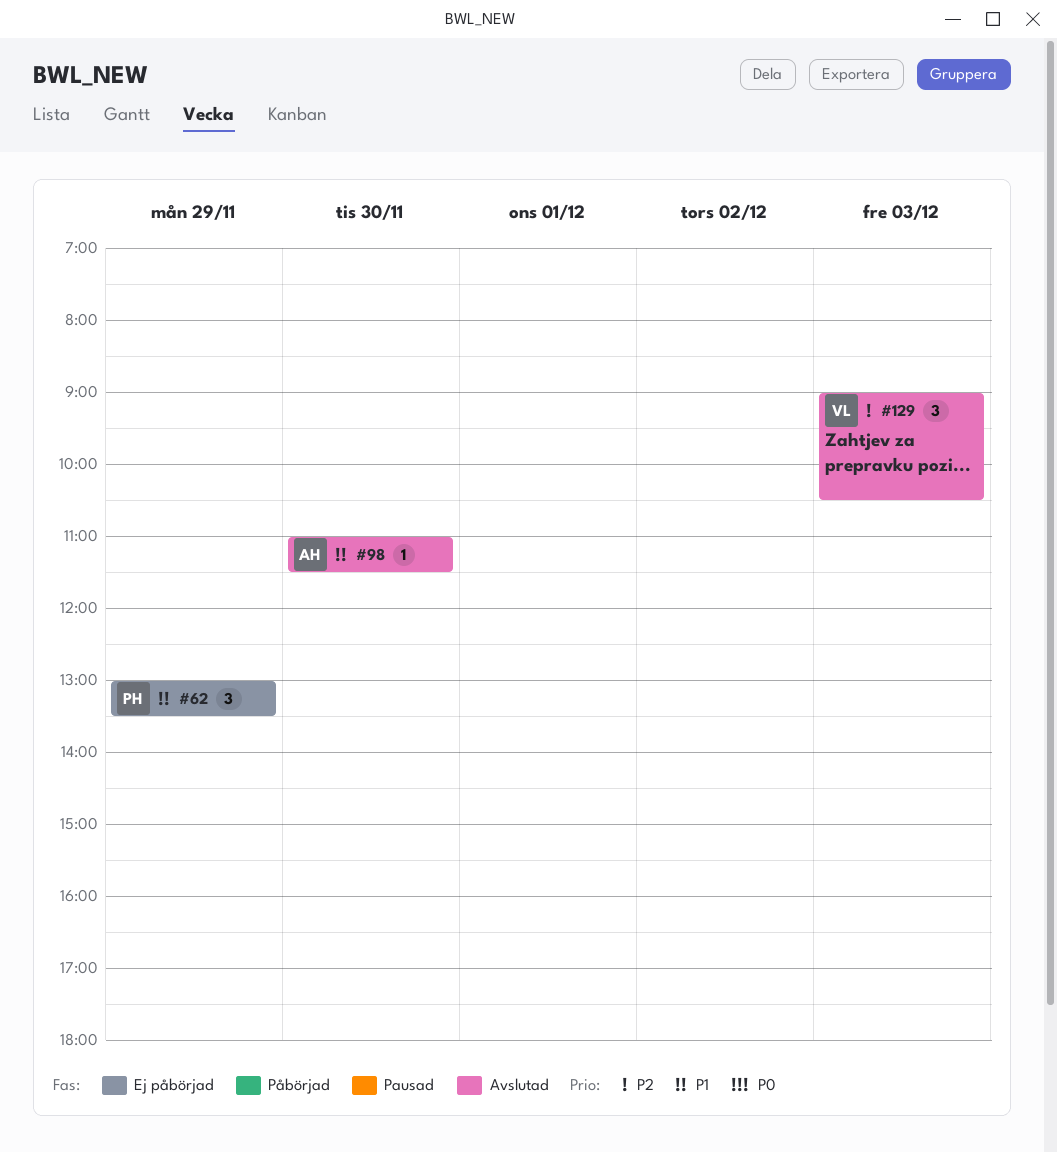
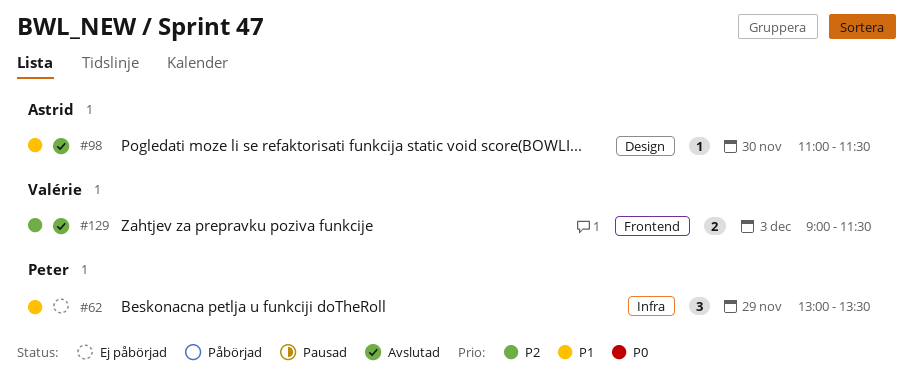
#129, estimate: 3 -> 2
#129, ends: 10:30 -> 11:30

